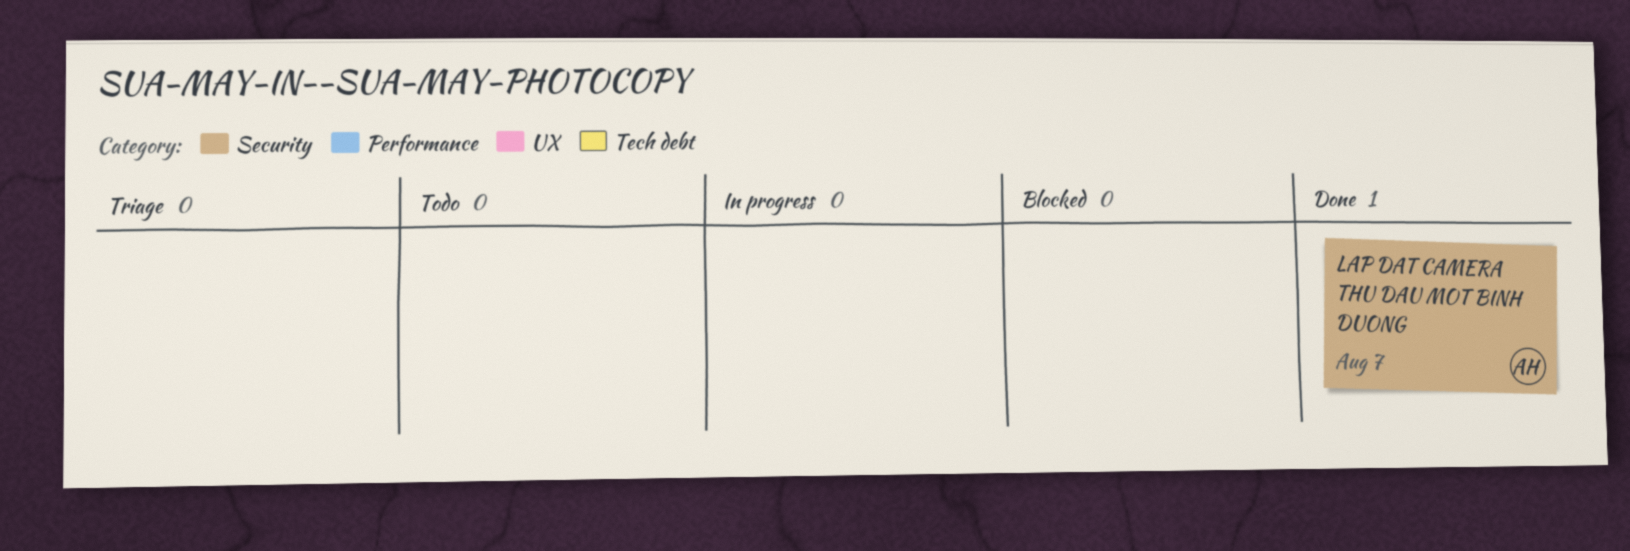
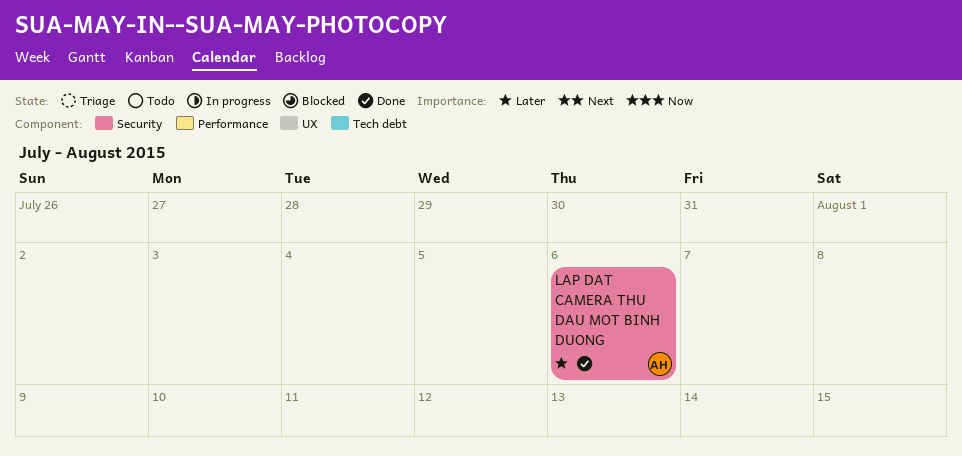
LAP DAT CAMERA THU DAU MOT BINH DUONG, due: Aug 7 -> Aug 6

